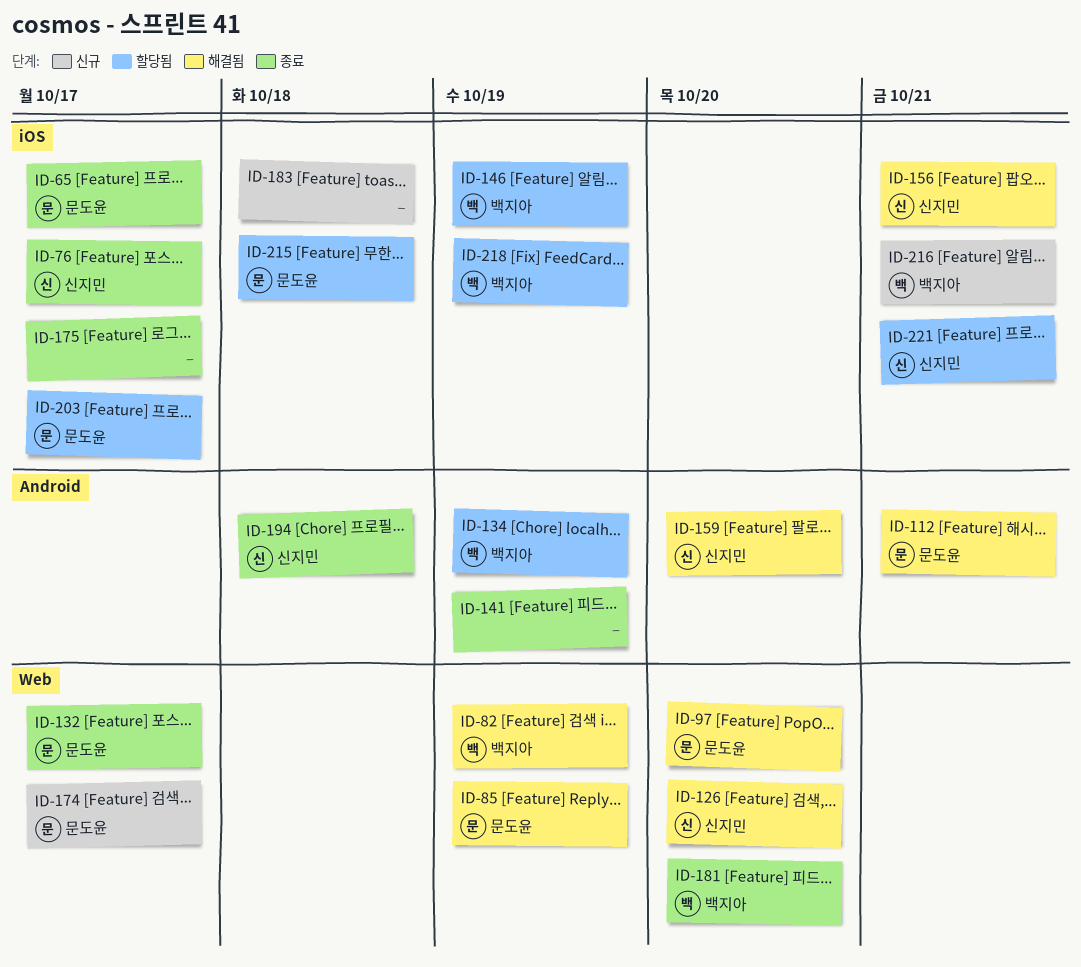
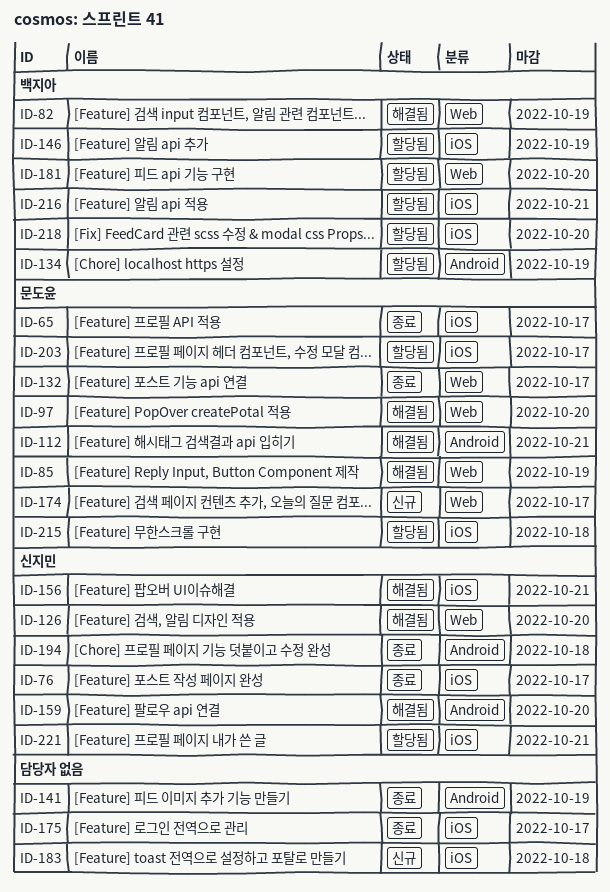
ID-181, status: 종료 -> 할당됨
ID-216, status: 신규 -> 할당됨
ID-218, due: Oct 19 -> Oct 20

